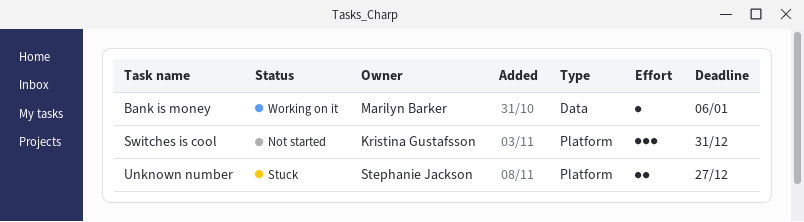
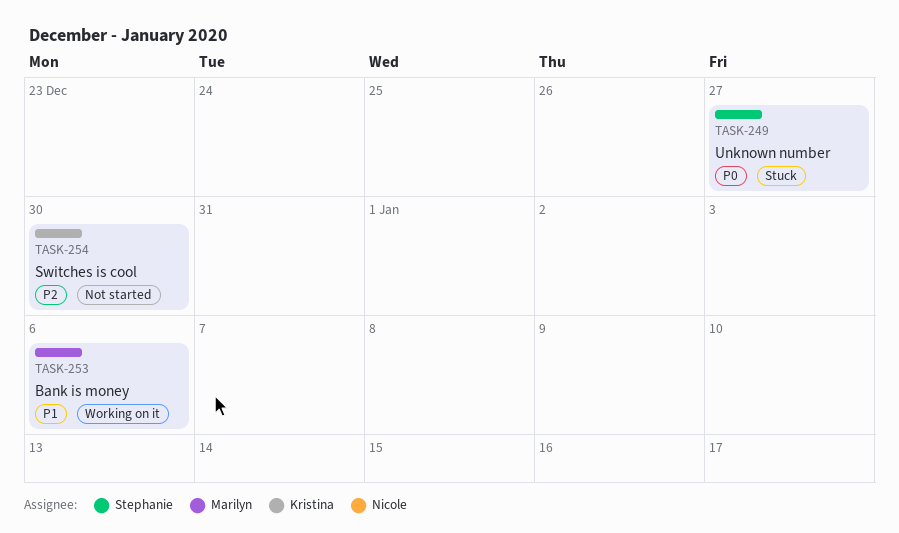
Switches is cool, due: Dec 31 -> Dec 30

